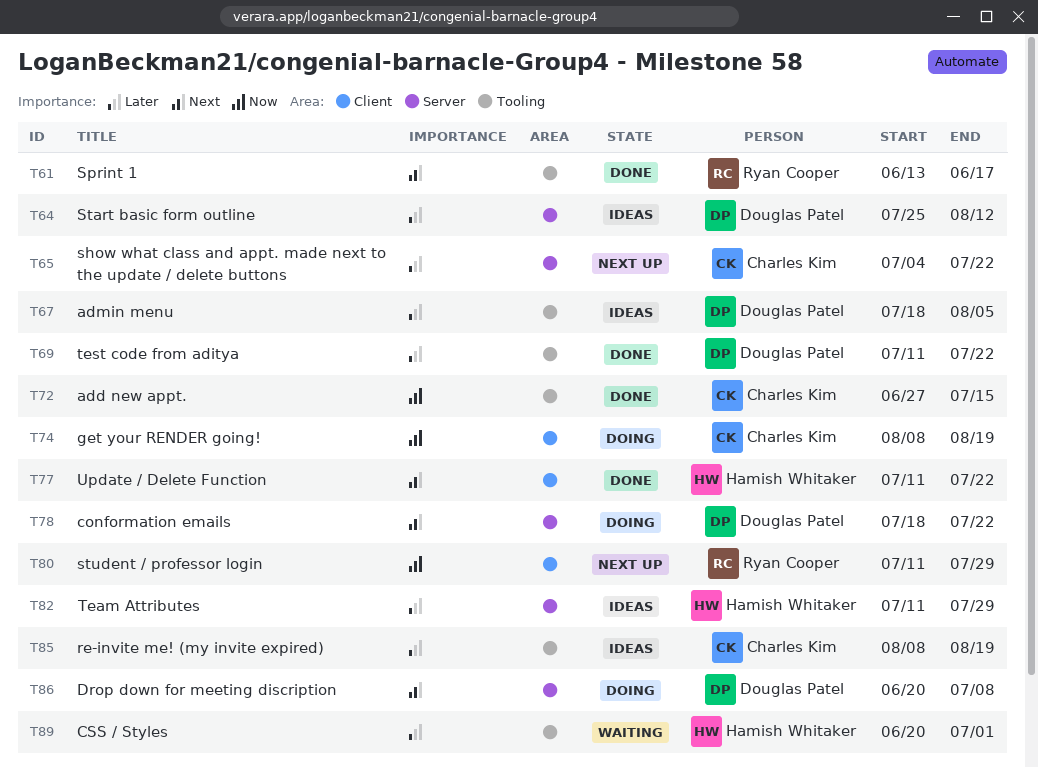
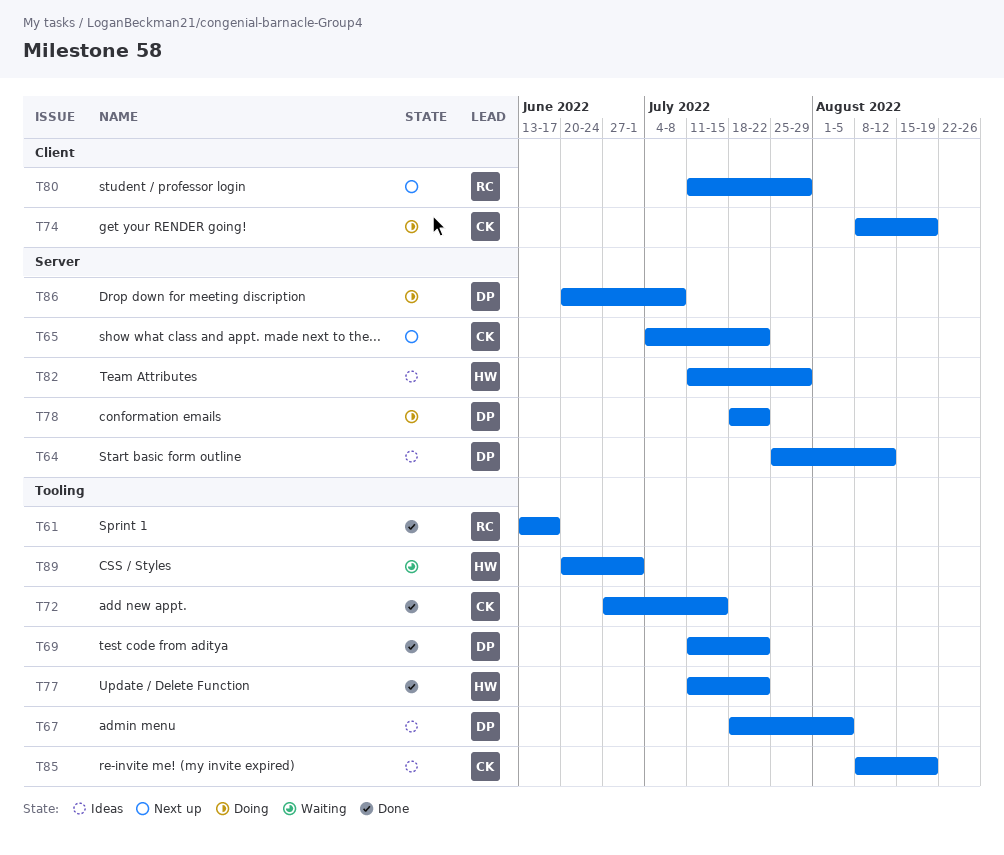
T77, label: Client -> Tooling

